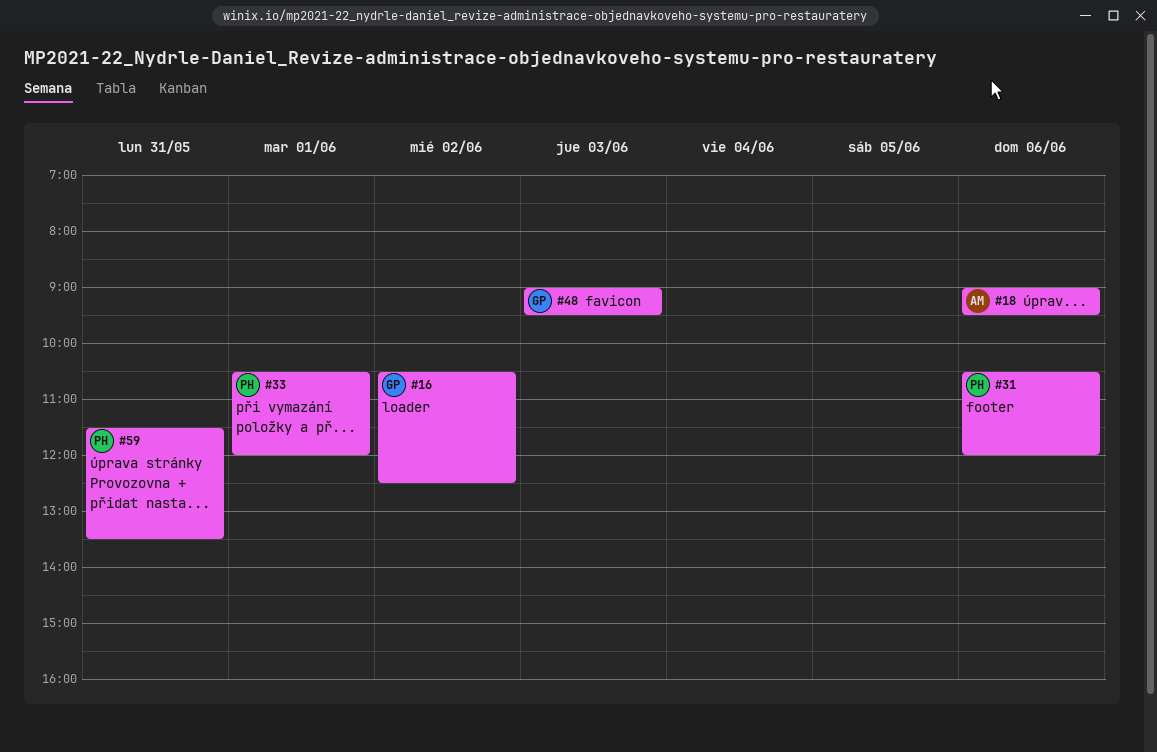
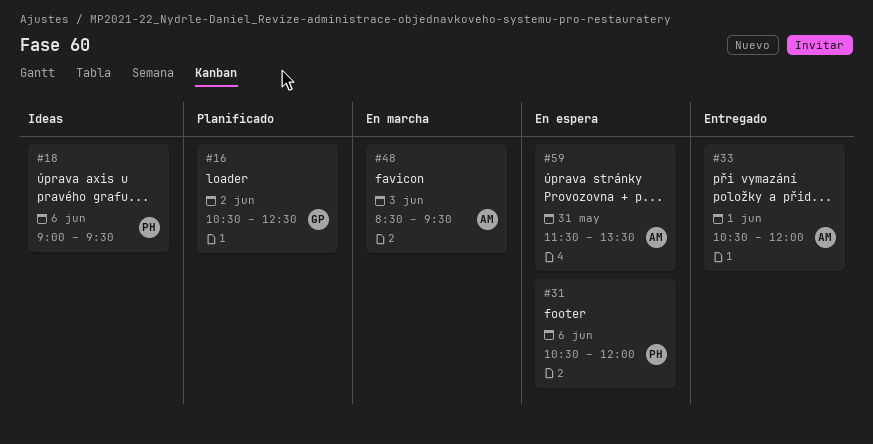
#18, owner: AM -> PH
#33, owner: PH -> AM
#48, owner: GP -> AM
#48, begins: 09:00 -> 08:30
#59, owner: PH -> AM

